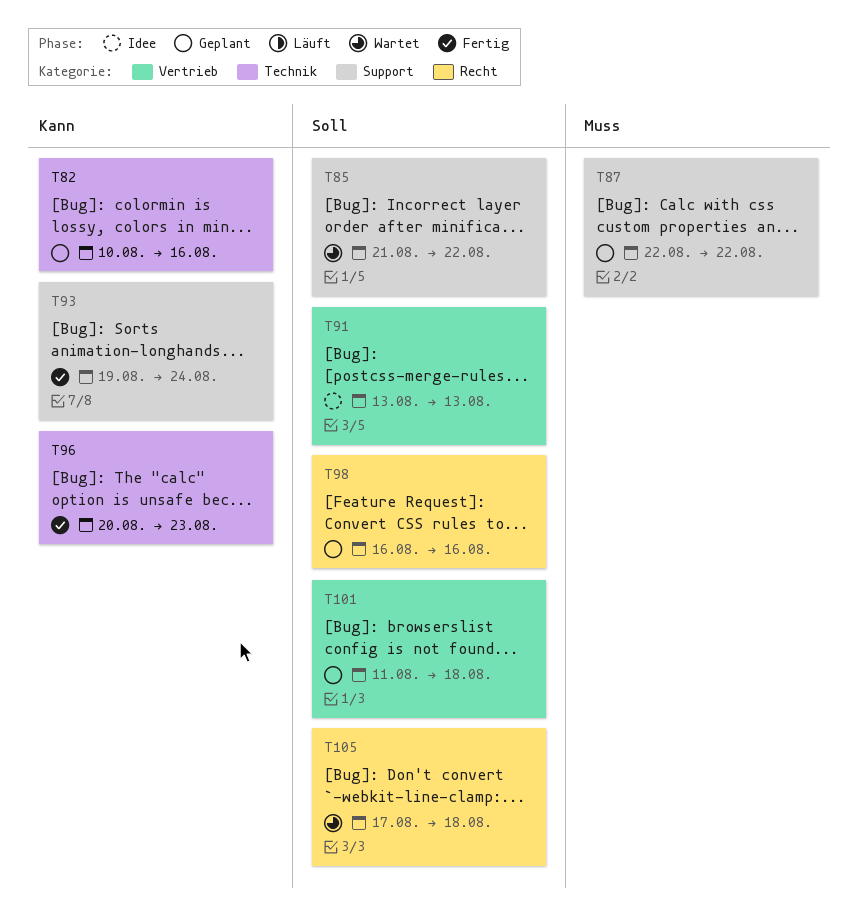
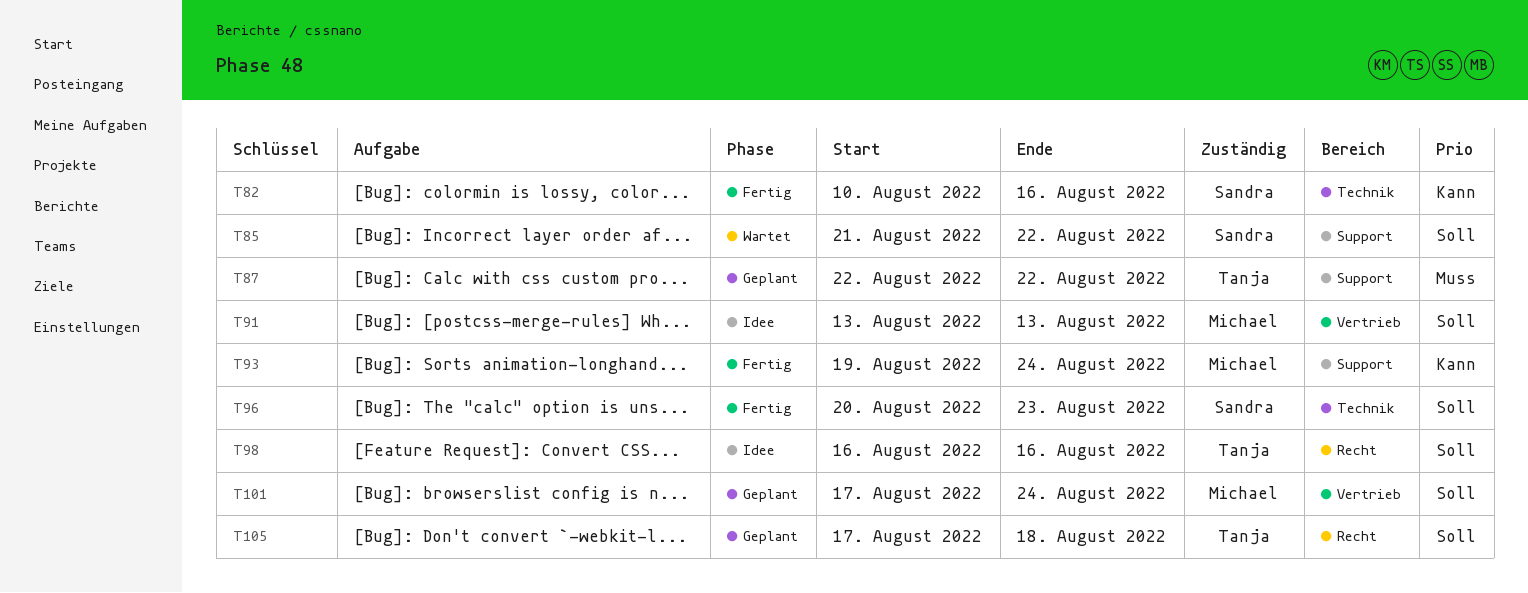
T82, status: Geplant -> Fertig
T96, priority: Kann -> Soll
T98, status: Geplant -> Idee
T101, start: Aug 11 -> Aug 17
T101, due: Aug 18 -> Aug 24
T105, status: Wartet -> Geplant

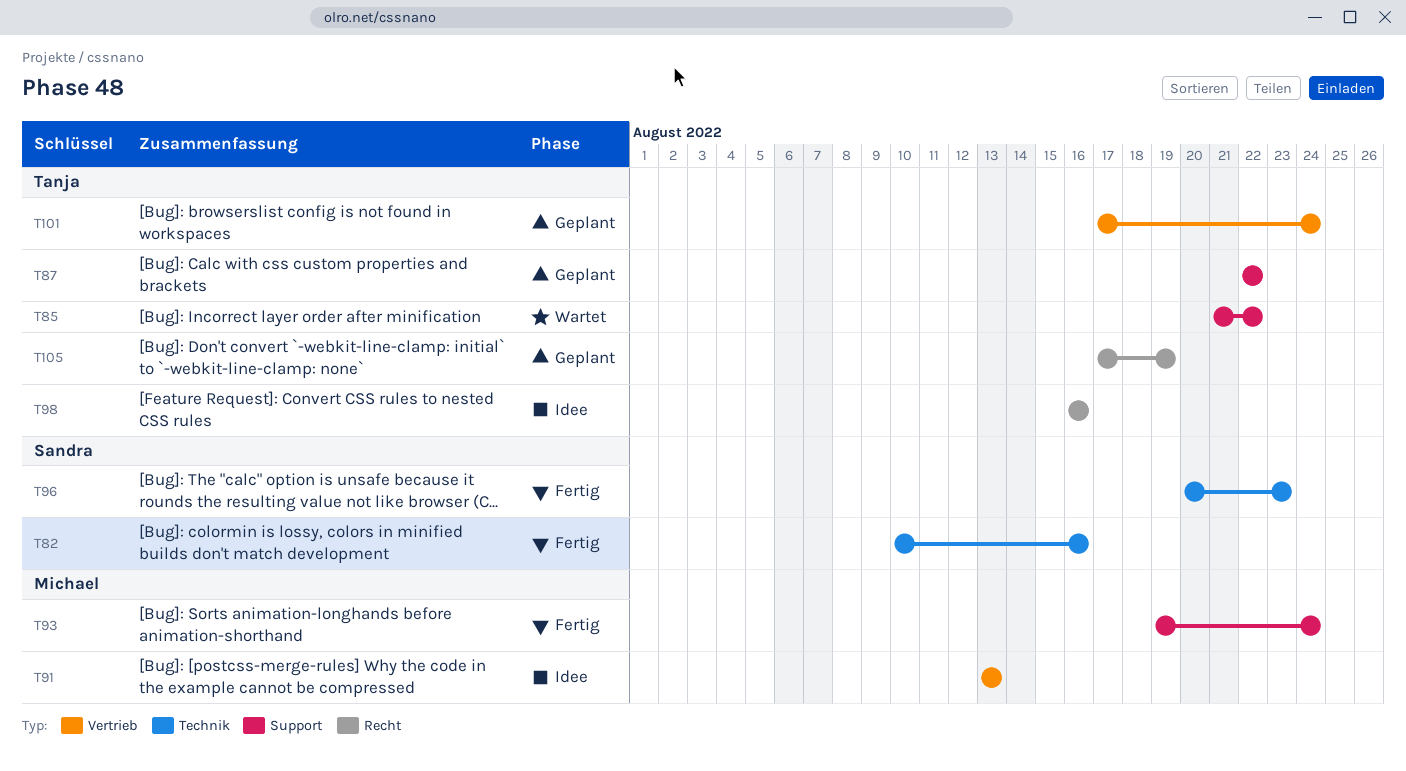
T85, owner: Sandra -> Tanja
T101, owner: Michael -> Tanja
T105, due: Aug 18 -> Aug 19

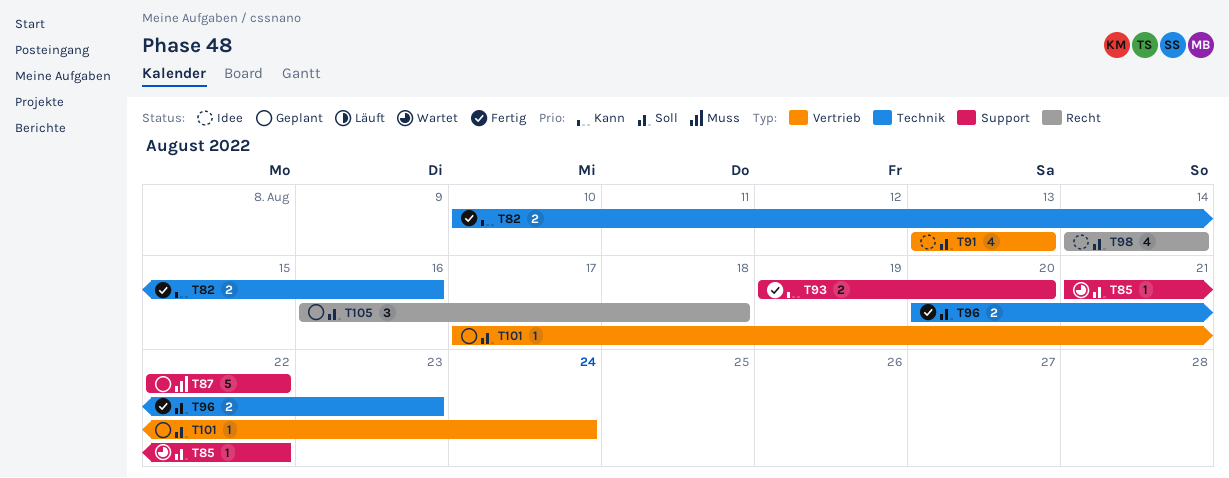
T93, due: Aug 24 -> Aug 20
T98, start: Aug 16 -> Aug 14
T98, due: Aug 16 -> Aug 14
T105, start: Aug 17 -> Aug 16
T105, due: Aug 19 -> Aug 18

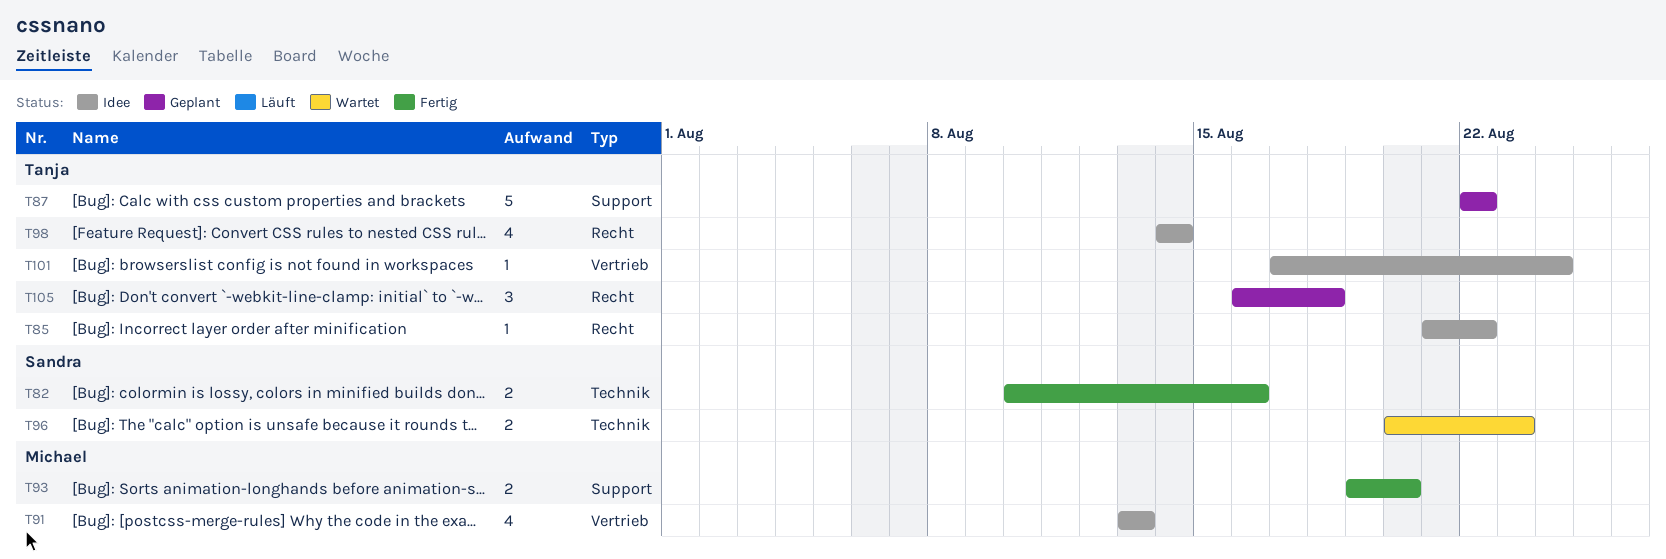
T85, status: Wartet -> Idee
T85, label: Support -> Recht
T96, status: Fertig -> Wartet
T101, status: Geplant -> Idee

